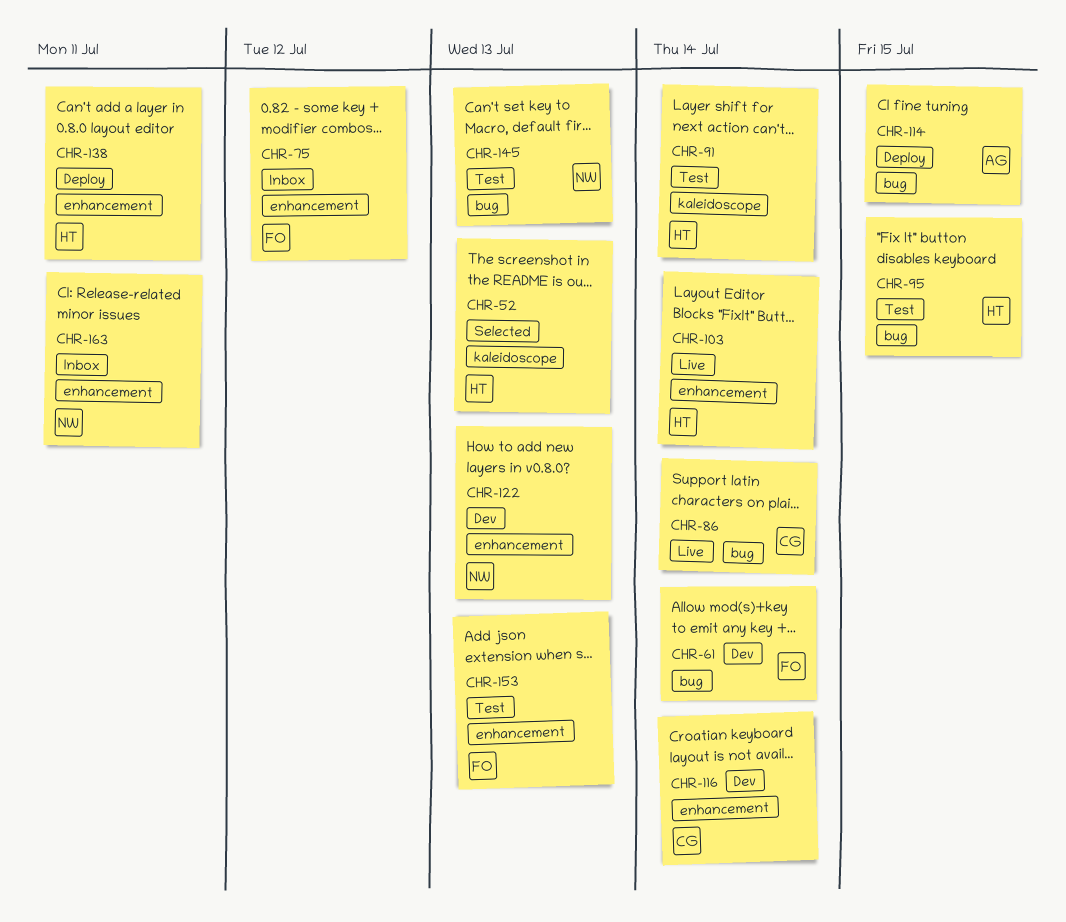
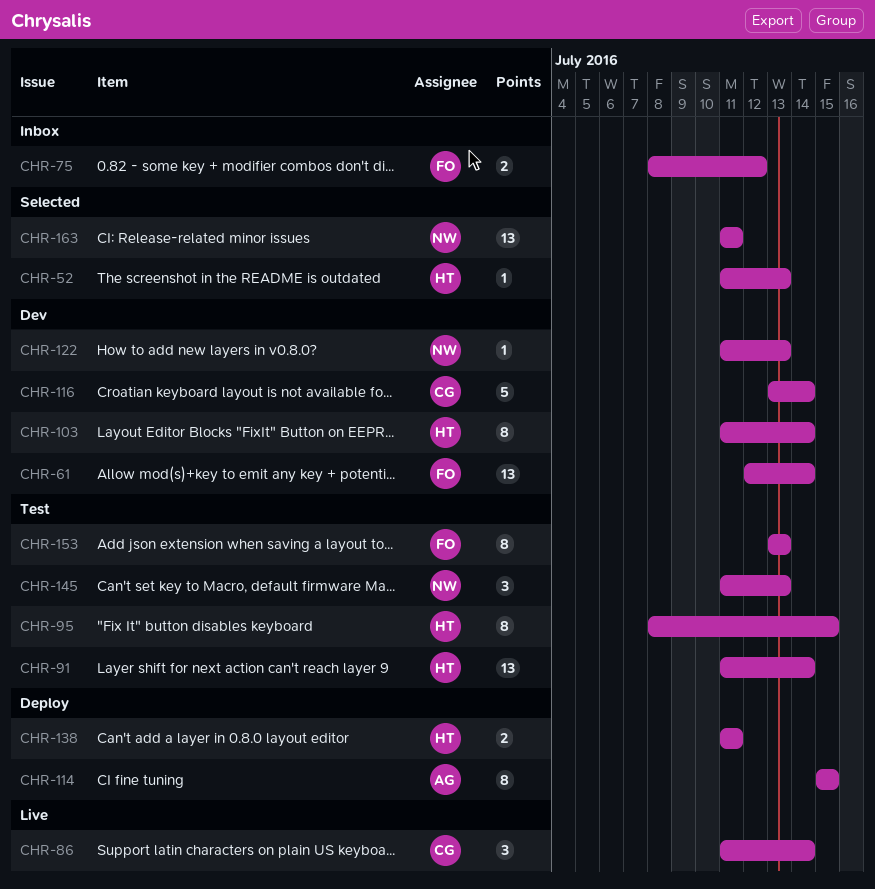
CHR-103, status: Live -> Dev
CHR-163, status: Inbox -> Selected

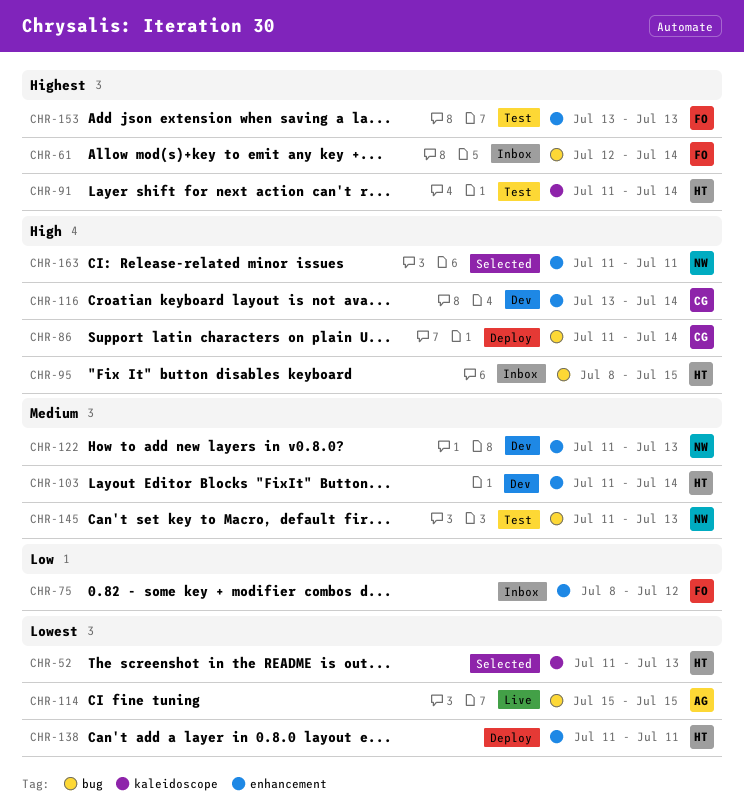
CHR-61, status: Dev -> Inbox
CHR-86, status: Live -> Deploy
CHR-95, status: Test -> Inbox
CHR-114, status: Deploy -> Live

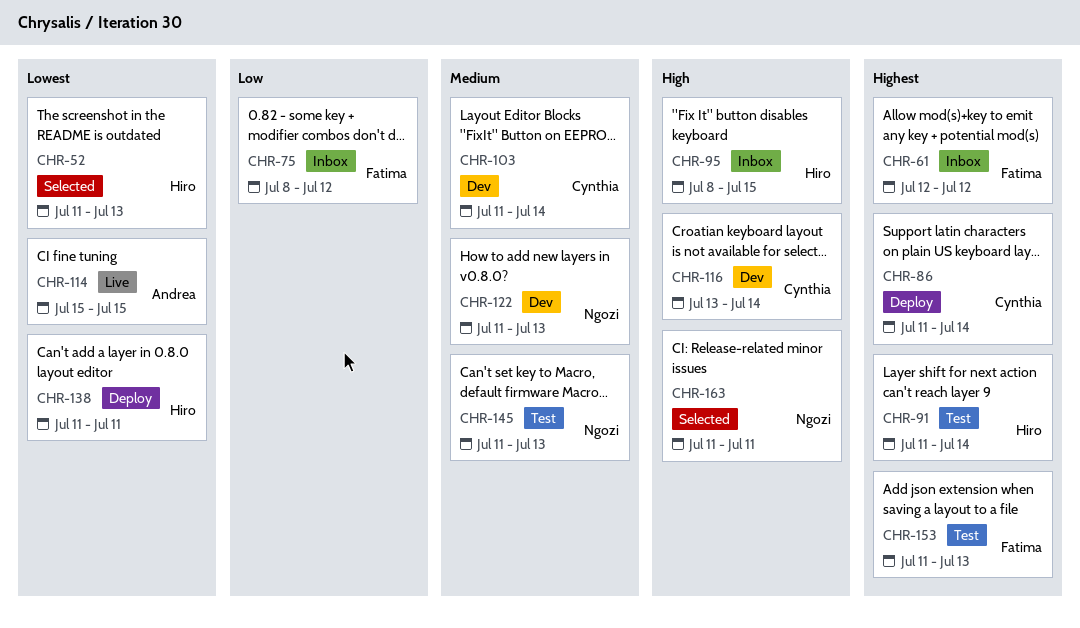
CHR-61, due: Jul 14 -> Jul 12
CHR-86, priority: High -> Highest
CHR-103, owner: Hiro -> Cynthia
CHR-153, start: Jul 13 -> Jul 11

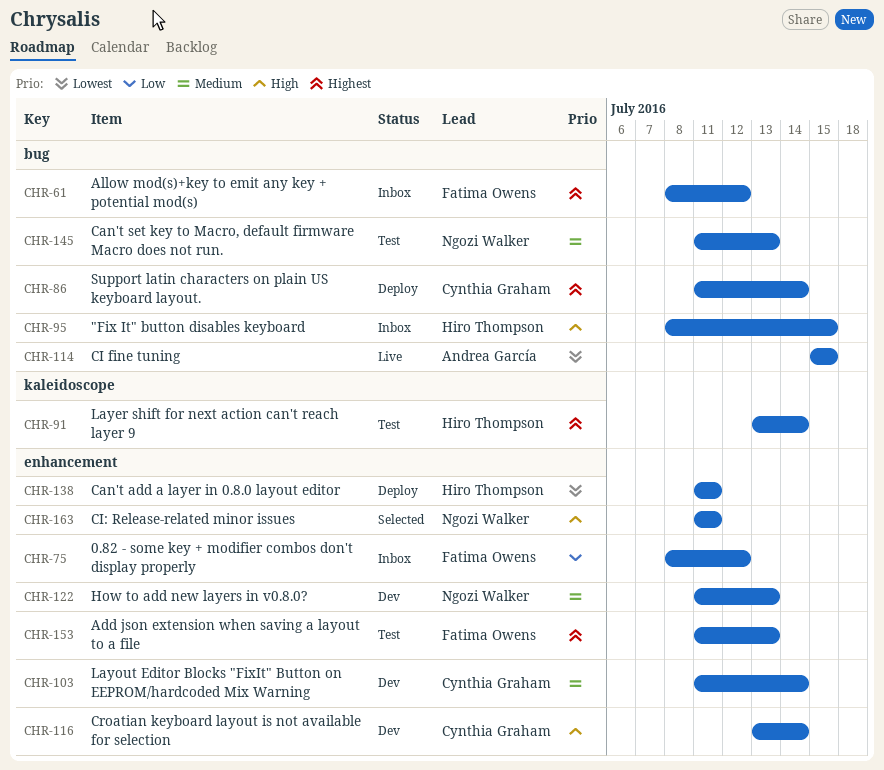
CHR-52: present -> none
CHR-61, start: Jul 12 -> Jul 8
CHR-91, start: Jul 11 -> Jul 13

